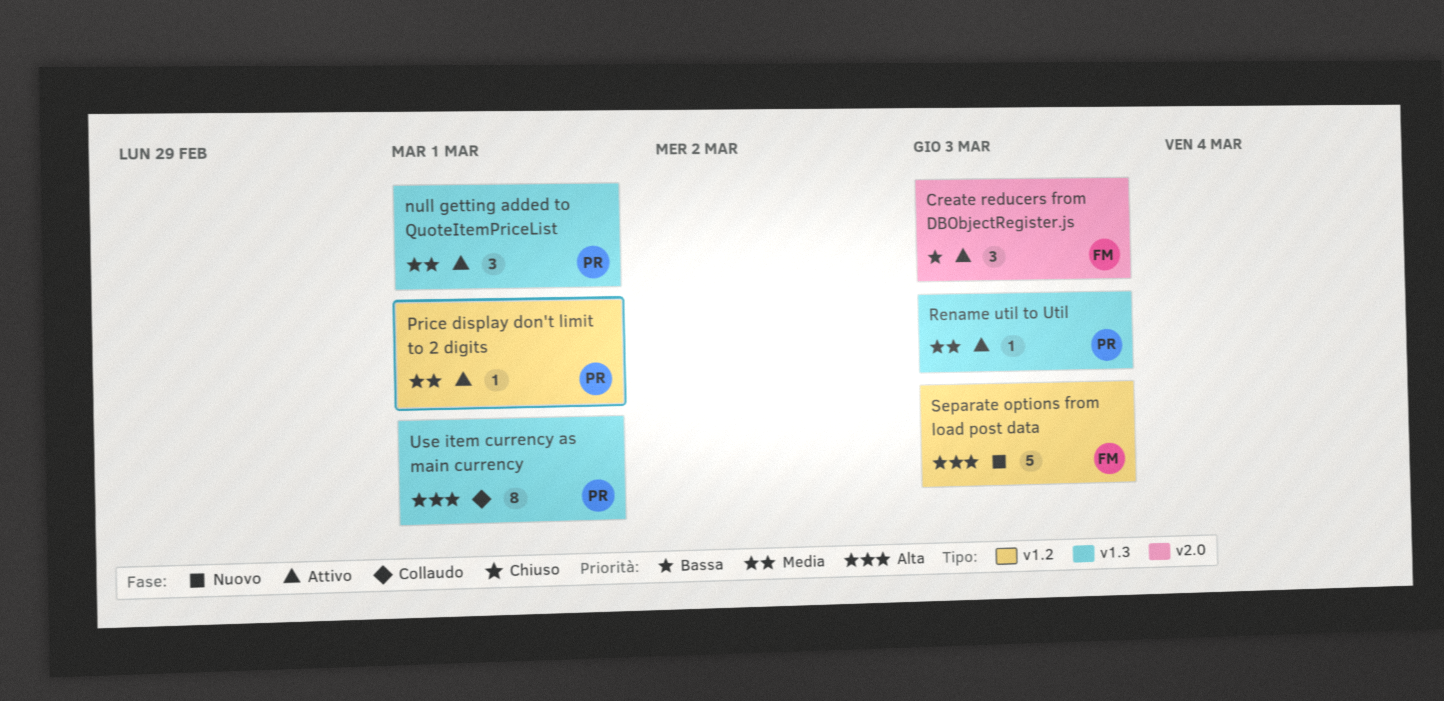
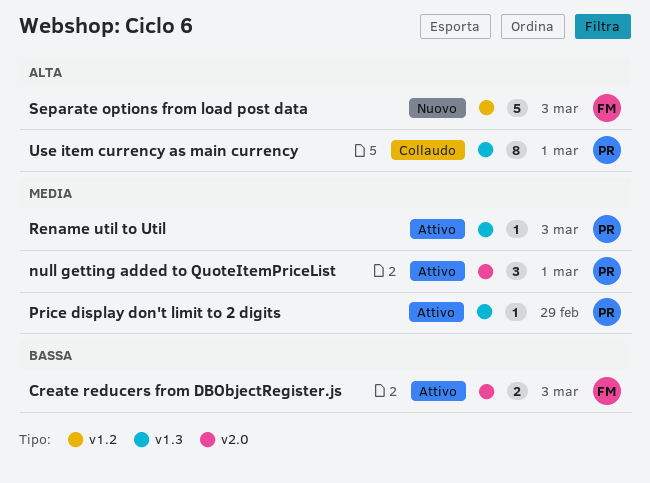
Create reducers from DBObjectRegister.js, estimate: 3 -> 2
null getting added to QuoteItemPriceList, label: v1.3 -> v2.0
Price display don't limit to 2 digits, label: v1.2 -> v1.3
Price display don't limit to 2 digits, due: Mar 1 -> Feb 29

